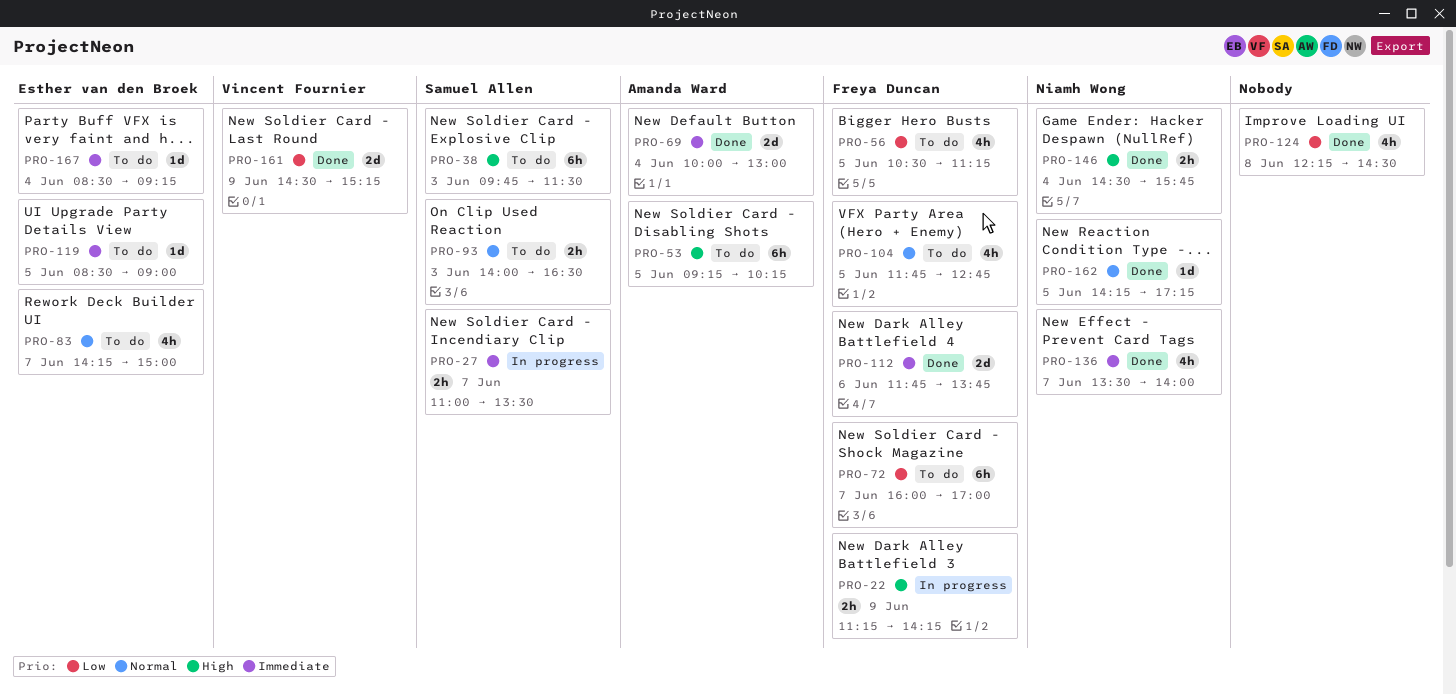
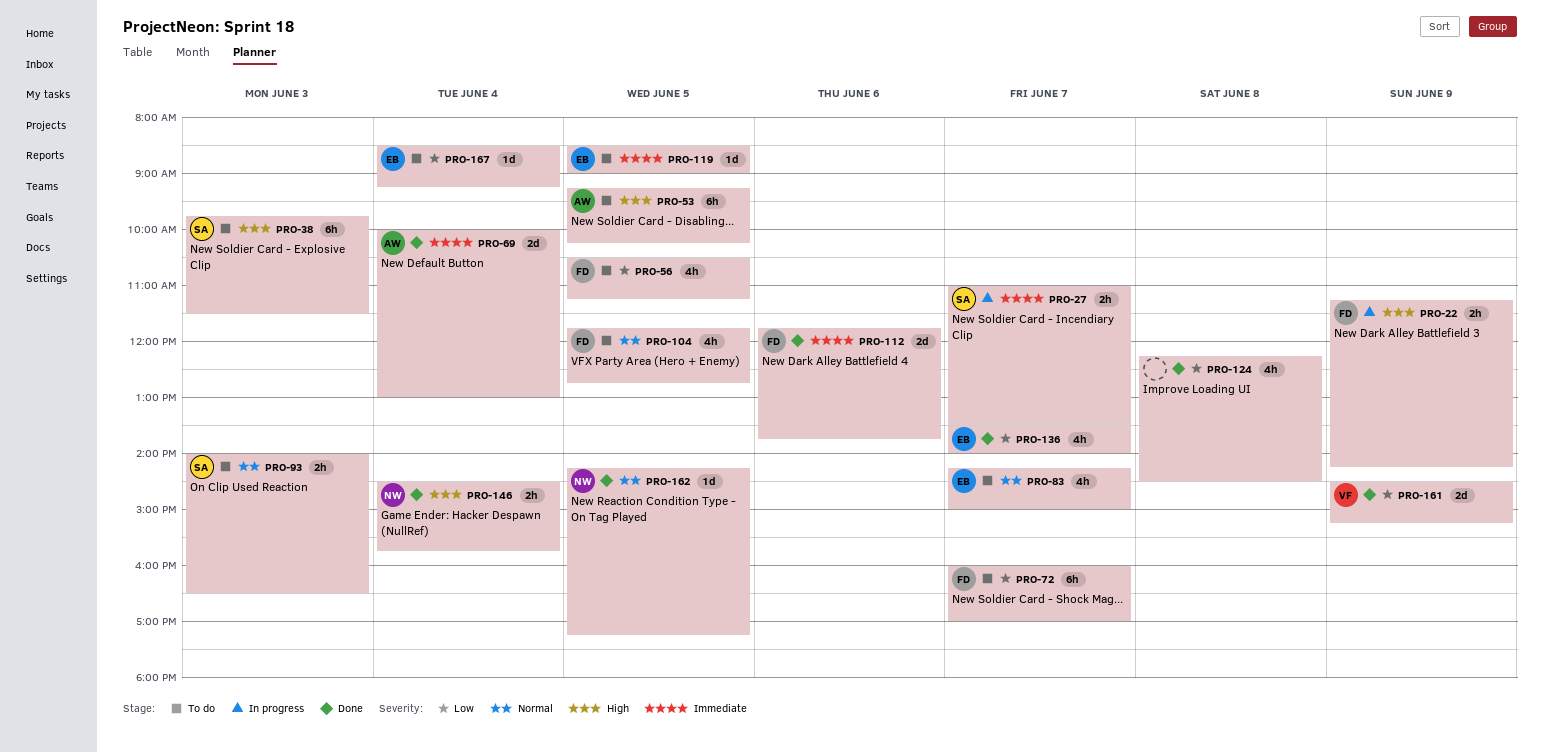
PRO-136, owner: Niamh Wong -> Esther van den Broek
PRO-136, priority: Immediate -> Low
PRO-167, priority: Immediate -> Low

